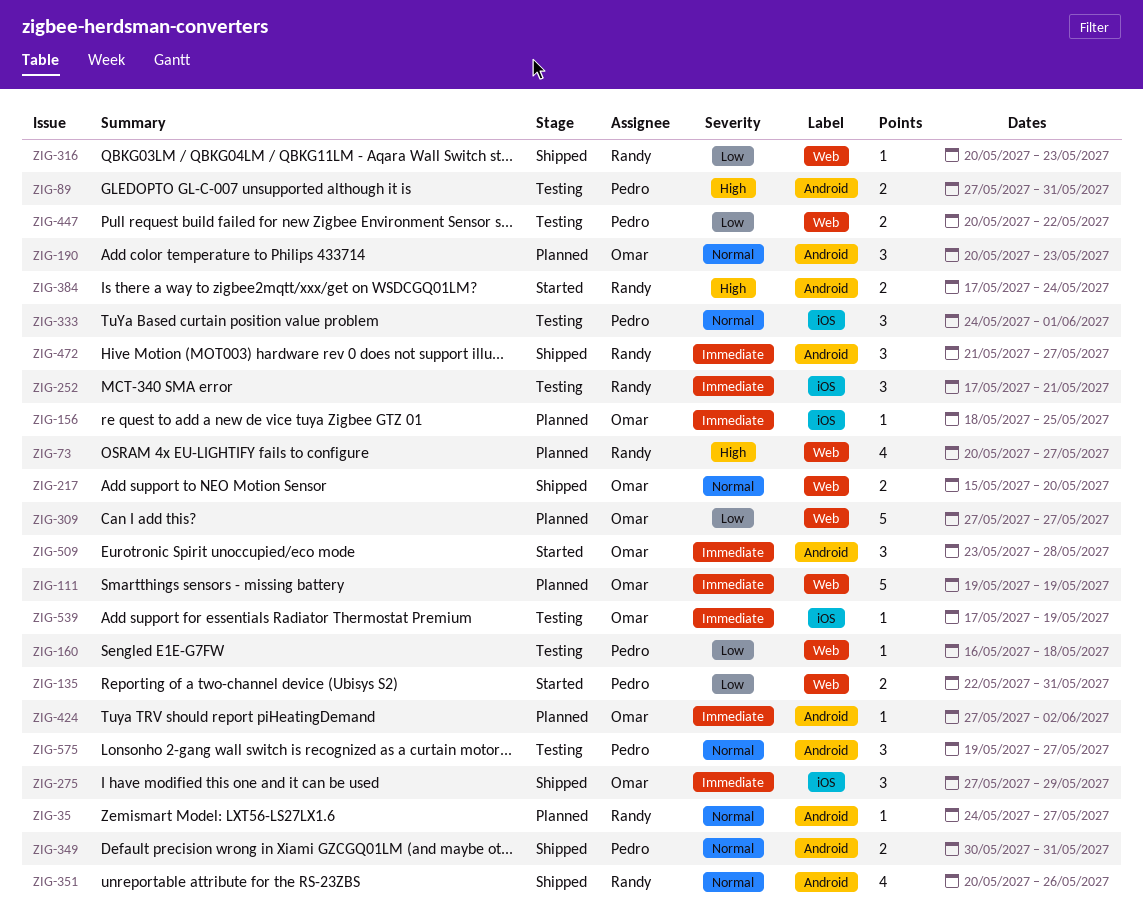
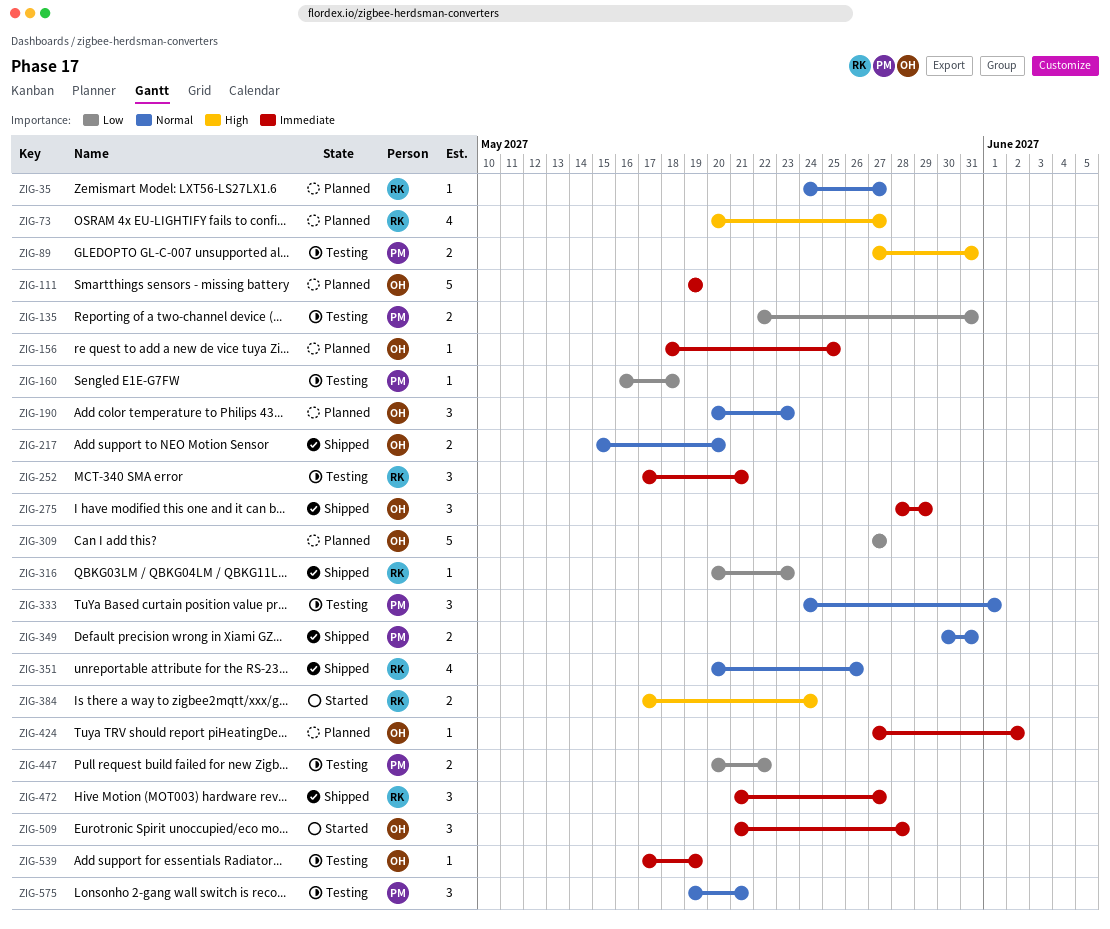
ZIG-135, status: Started -> Testing
ZIG-275, start: May 27 -> May 28
ZIG-509, start: May 23 -> May 21
ZIG-575, due: May 27 -> May 21

